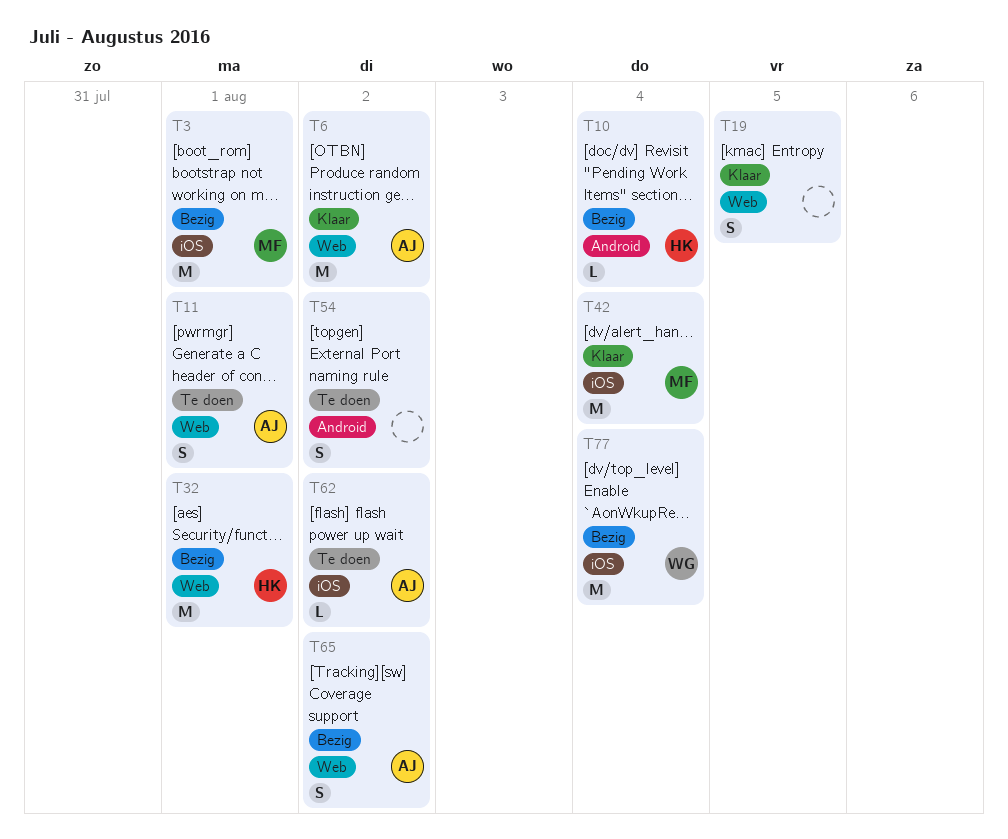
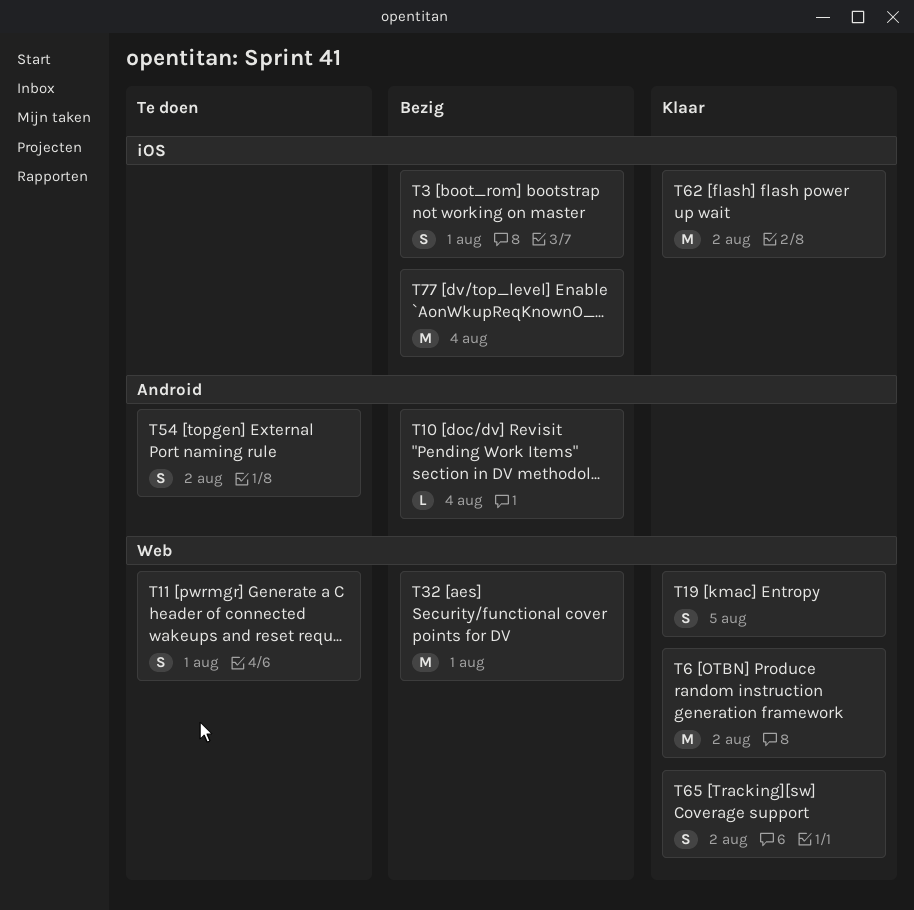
T3, estimate: M -> S
T42: present -> none
T62, status: Te doen -> Klaar
T62, estimate: L -> M
T65, status: Bezig -> Klaar

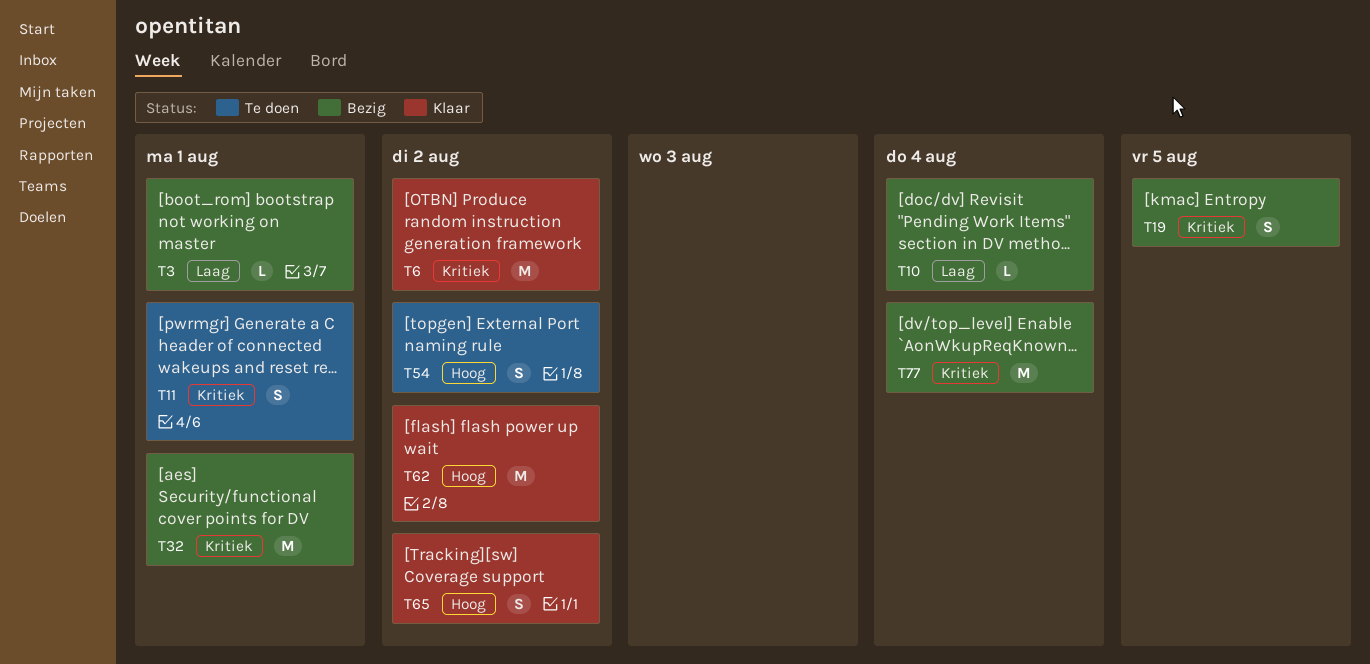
T3, estimate: S -> L
T19, status: Klaar -> Bezig

